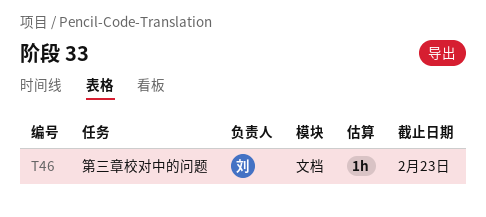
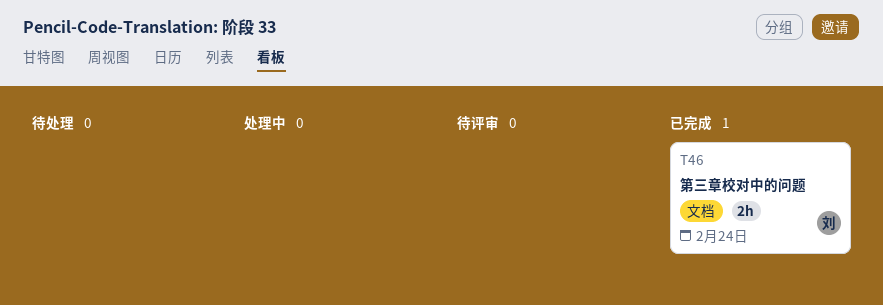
T46, estimate: 1h -> 2h
T46, due: Feb 23 -> Feb 24

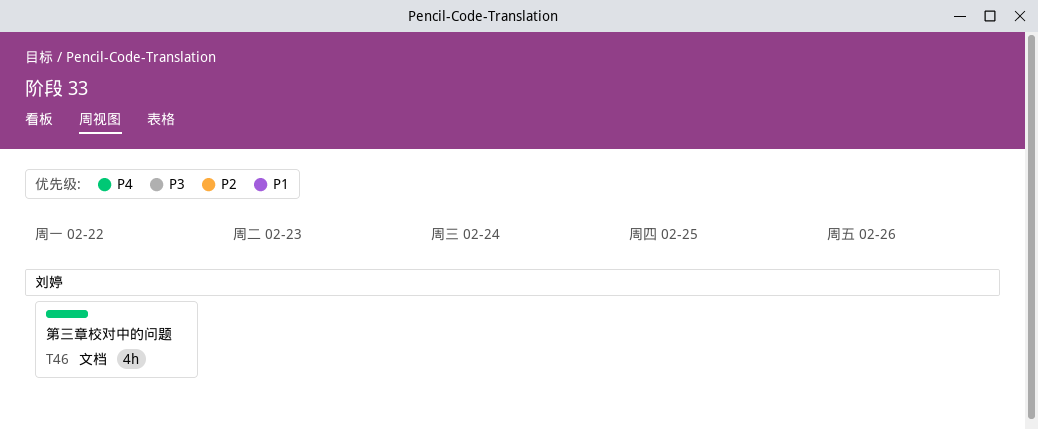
T46, estimate: 2h -> 4h
T46, due: Feb 24 -> Feb 22

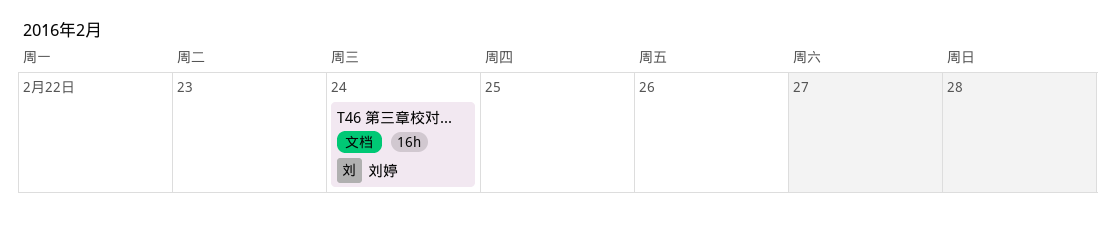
T46, estimate: 4h -> 16h
T46, due: Feb 22 -> Feb 24

